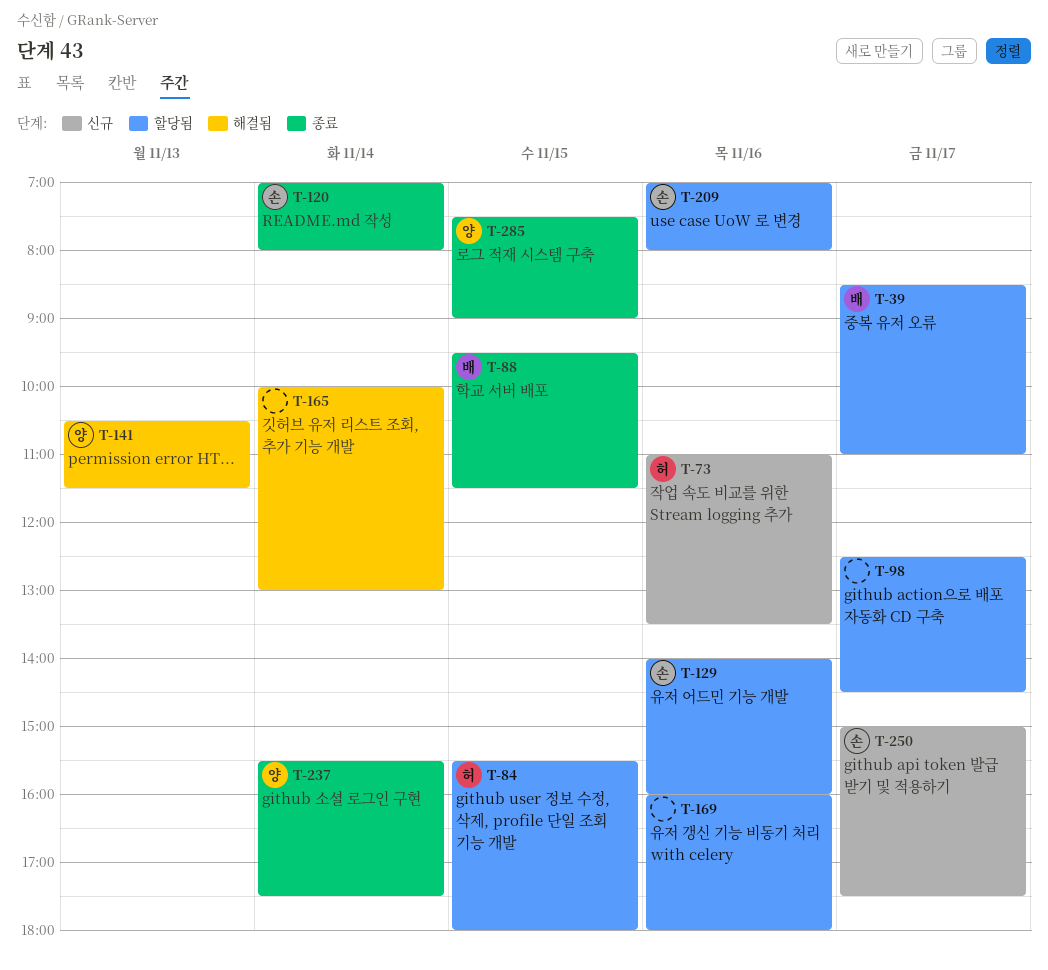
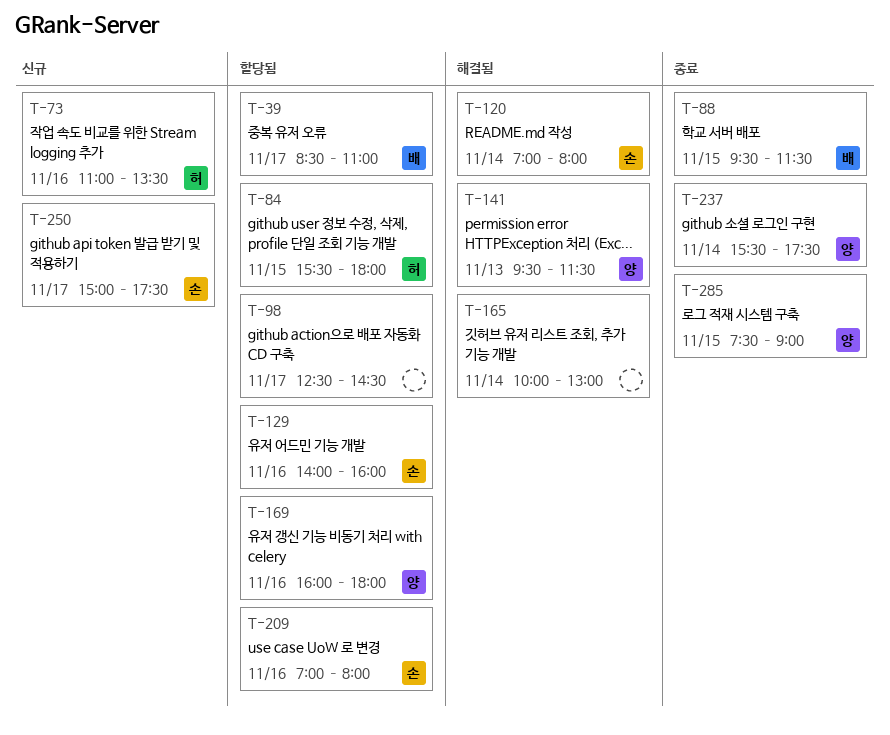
T-120, status: 종료 -> 해결됨
T-141, begins: 10:30 -> 09:30
T-169, owner: none -> 양

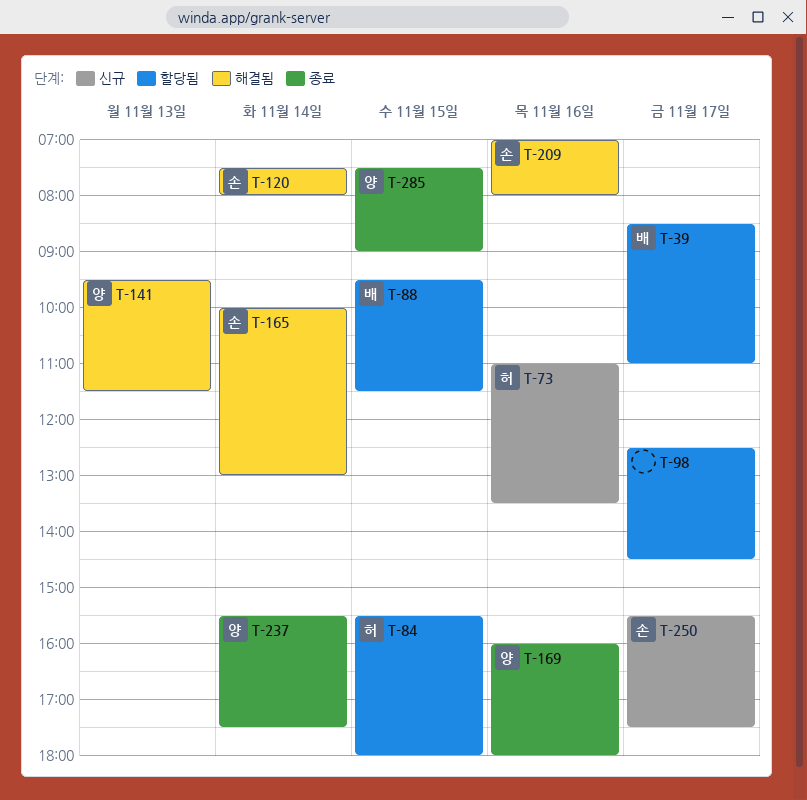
T-88, status: 종료 -> 할당됨
T-120, begins: 07:00 -> 07:30
T-129: present -> none
T-165, owner: none -> 손
T-169, status: 할당됨 -> 종료
T-209, status: 할당됨 -> 해결됨
T-250, begins: 15:00 -> 15:30

